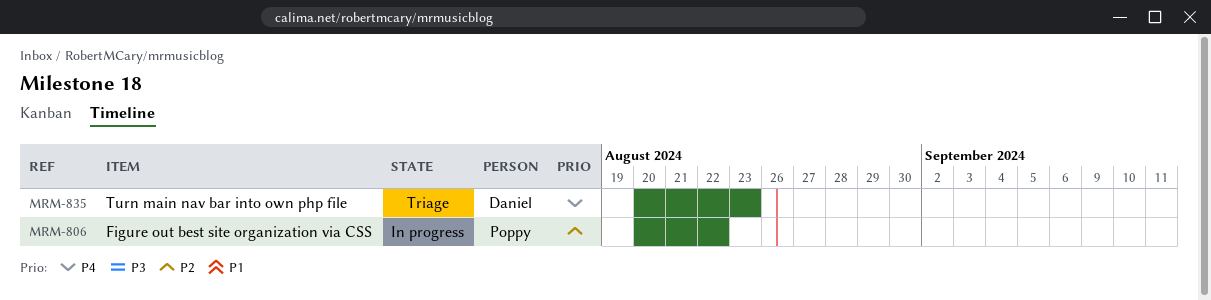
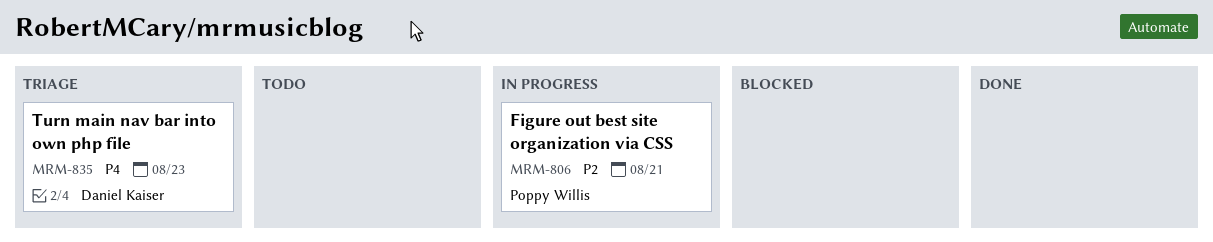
MRM-806, due: Aug 22 -> Aug 21

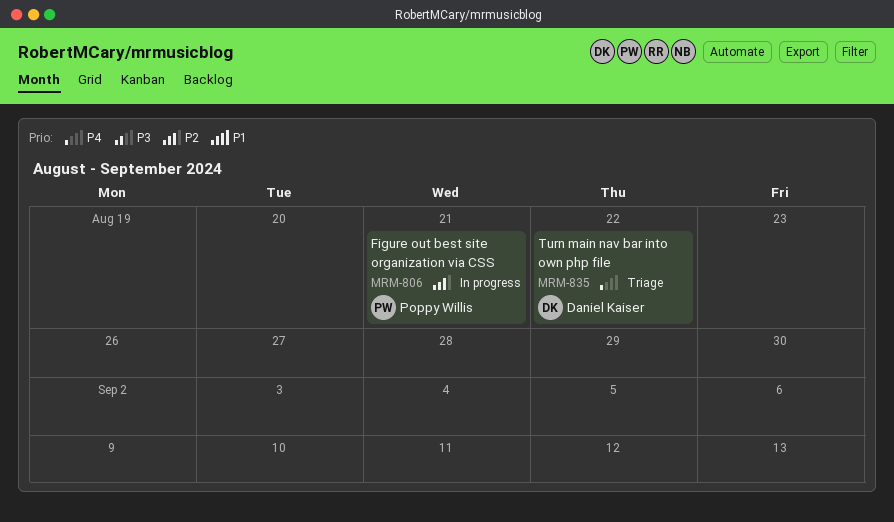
MRM-835, due: Aug 23 -> Aug 22

